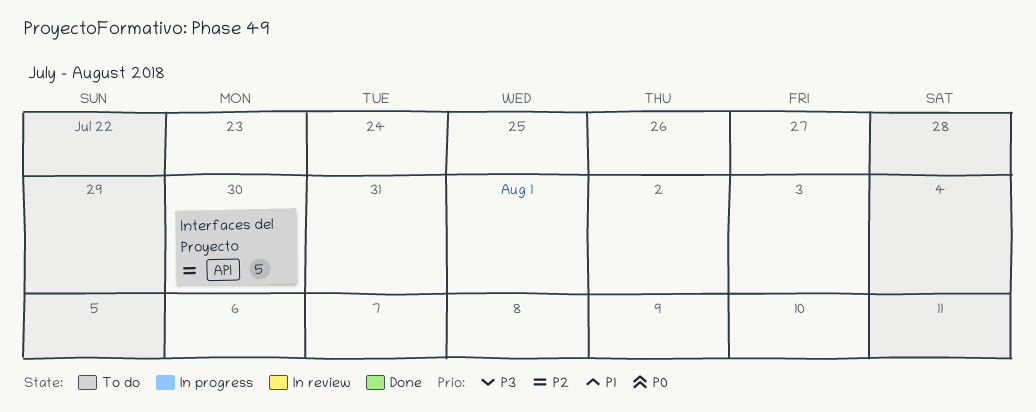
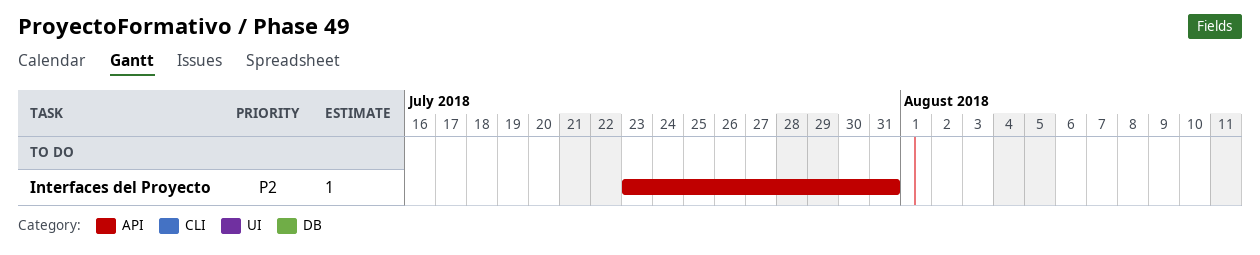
Interfaces del Proyecto, estimate: 5 -> 1
Interfaces del Proyecto, due: Jul 30 -> Jul 31

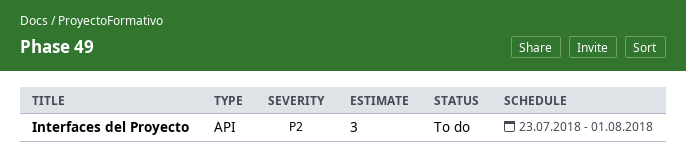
Interfaces del Proyecto, estimate: 1 -> 3
Interfaces del Proyecto, due: Jul 31 -> Aug 1

